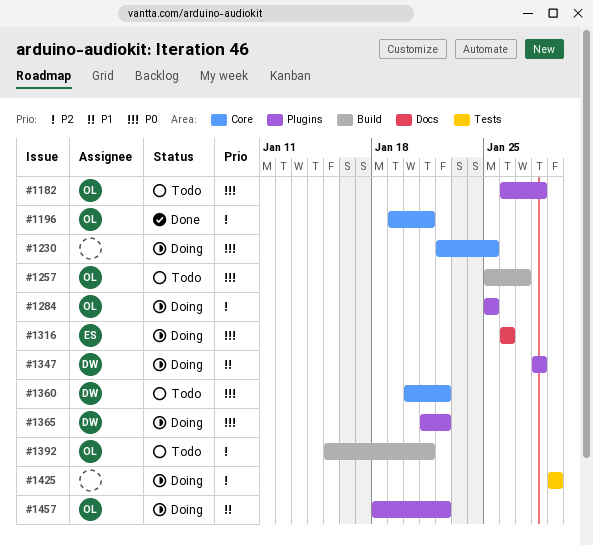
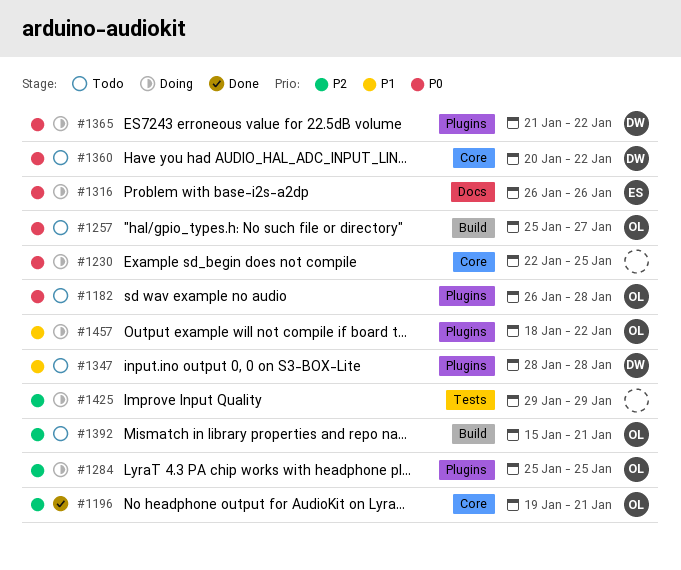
#1347, status: Doing -> Todo

